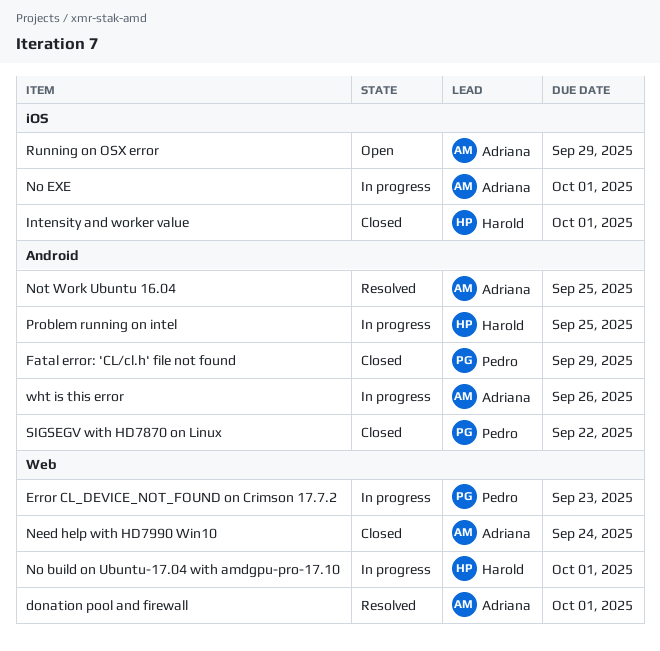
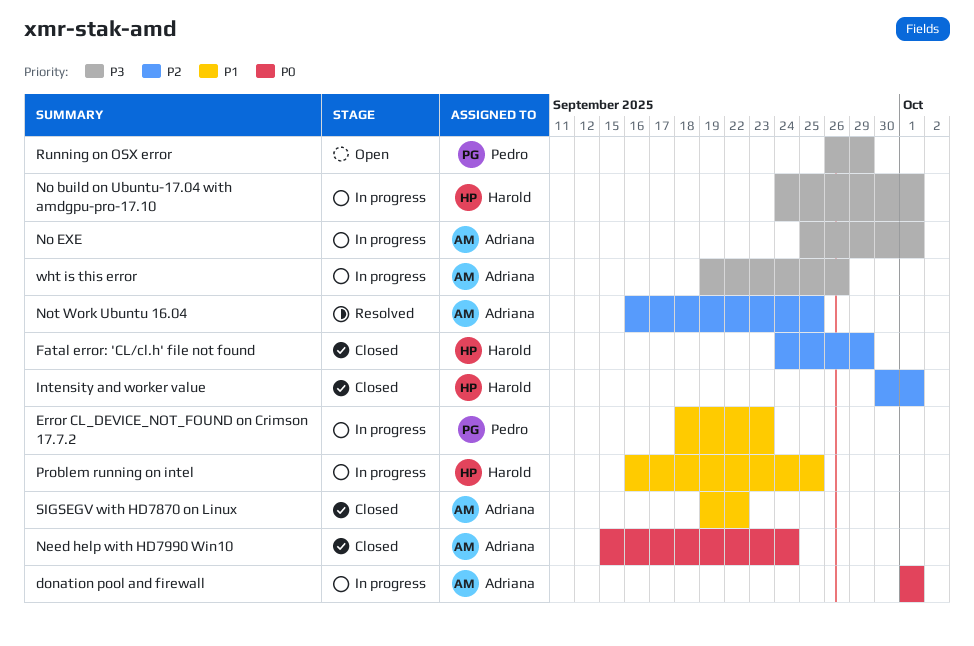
donation pool and firewall, status: Resolved -> In progress
Fatal error: 'CL/cl.h' file not found, owner: Pedro -> Harold
Running on OSX error, owner: Adriana -> Pedro
SIGSEGV with HD7870 on Linux, owner: Pedro -> Adriana

